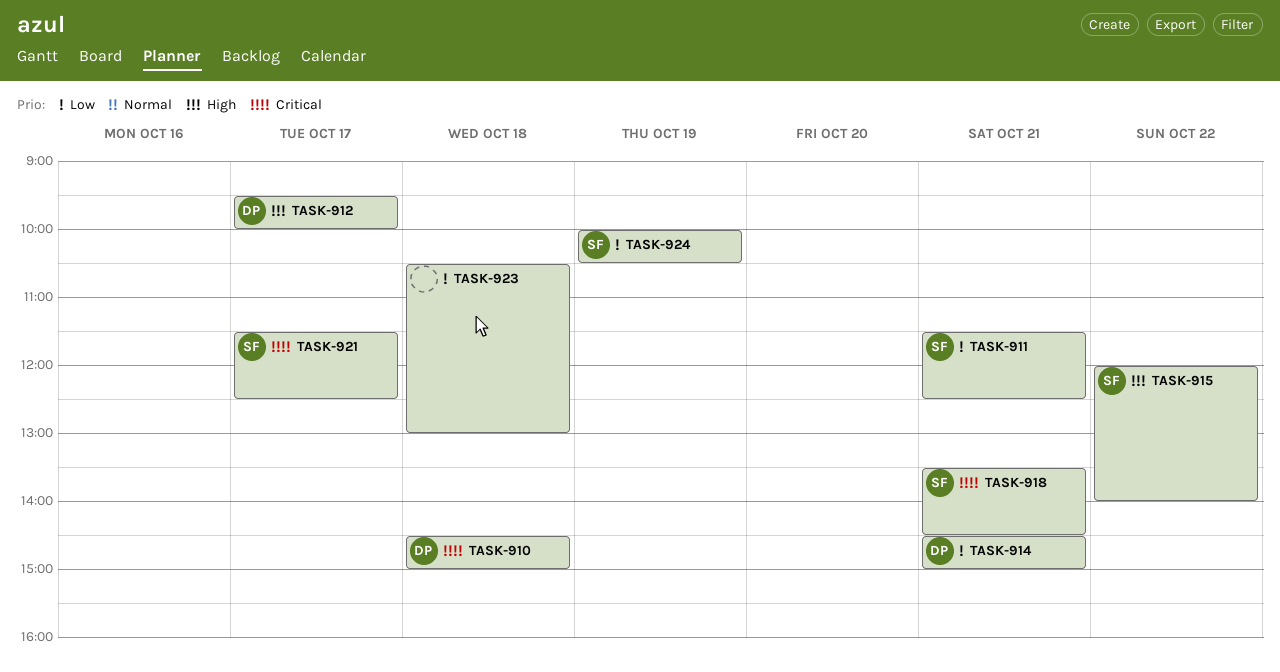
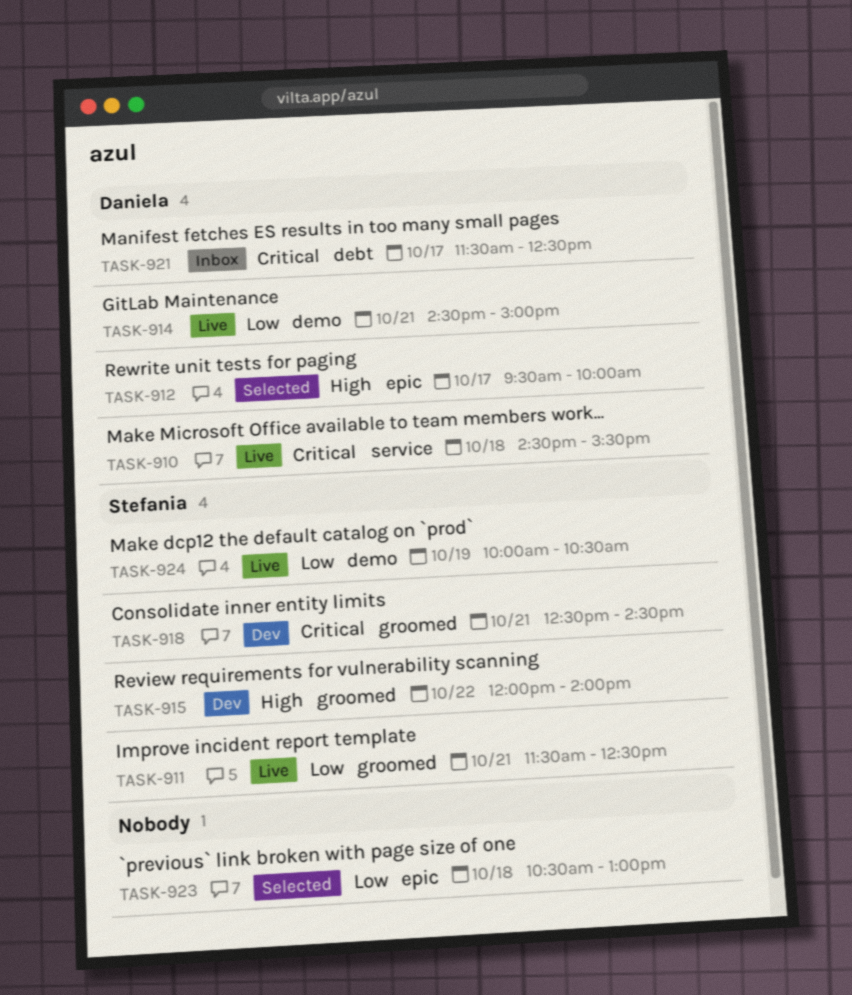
TASK-910, ends: 15:00 -> 15:30
TASK-918, begins: 13:30 -> 12:30
TASK-921, owner: Stefania -> Daniela

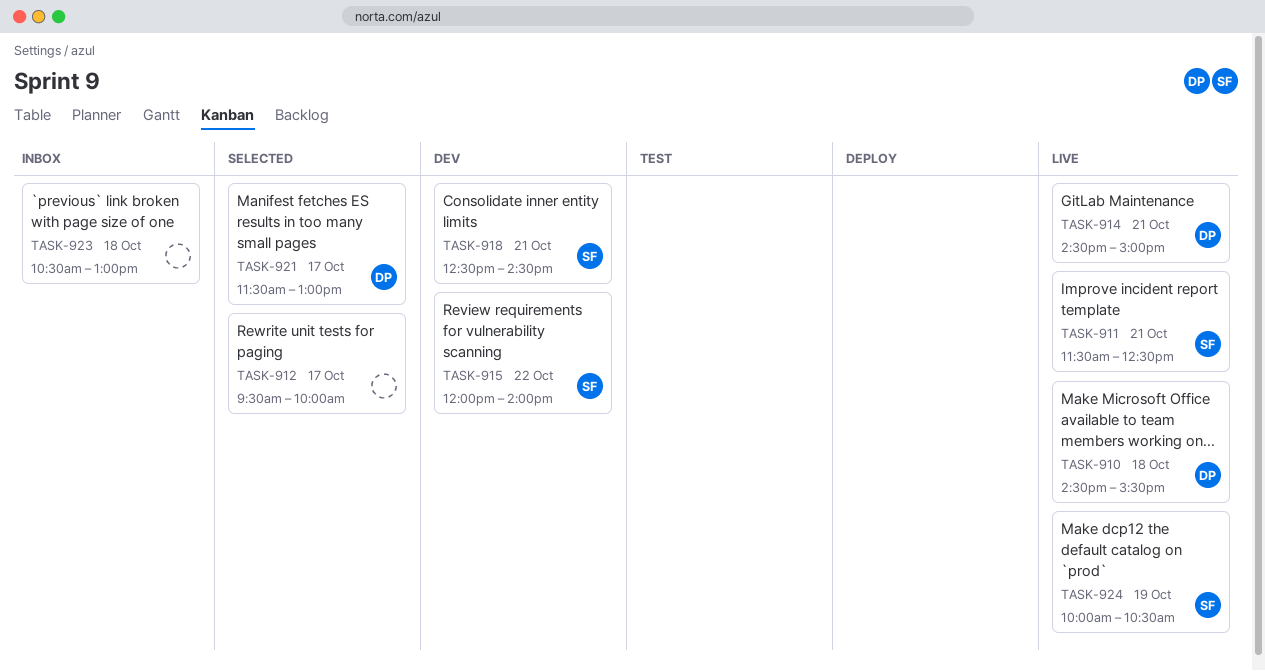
TASK-912, owner: Daniela -> none
TASK-921, status: Inbox -> Selected
TASK-921, ends: 12:30 -> 13:00
TASK-923, status: Selected -> Inbox

